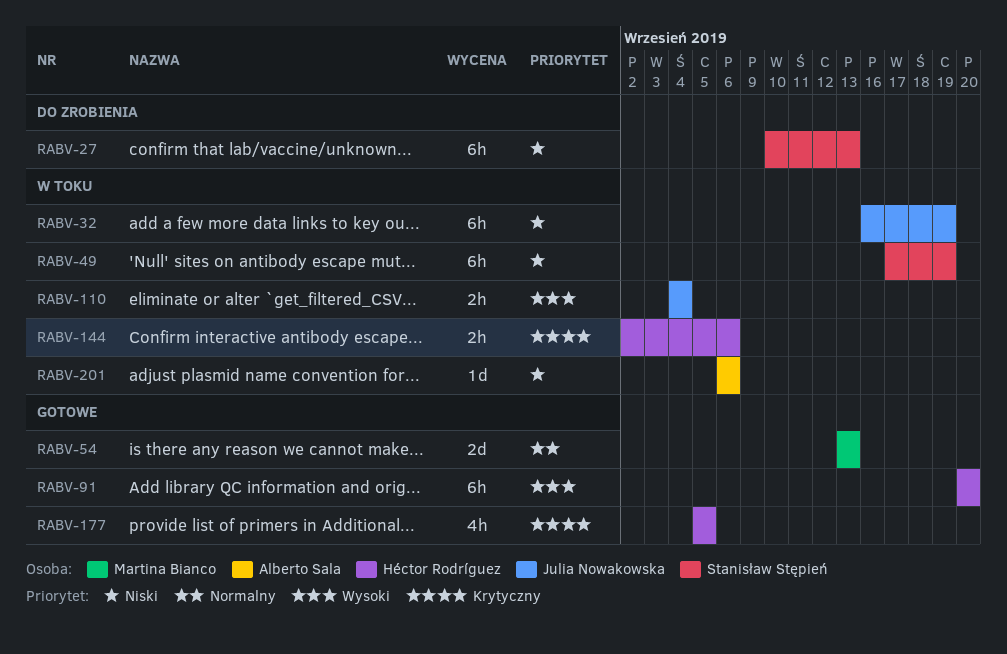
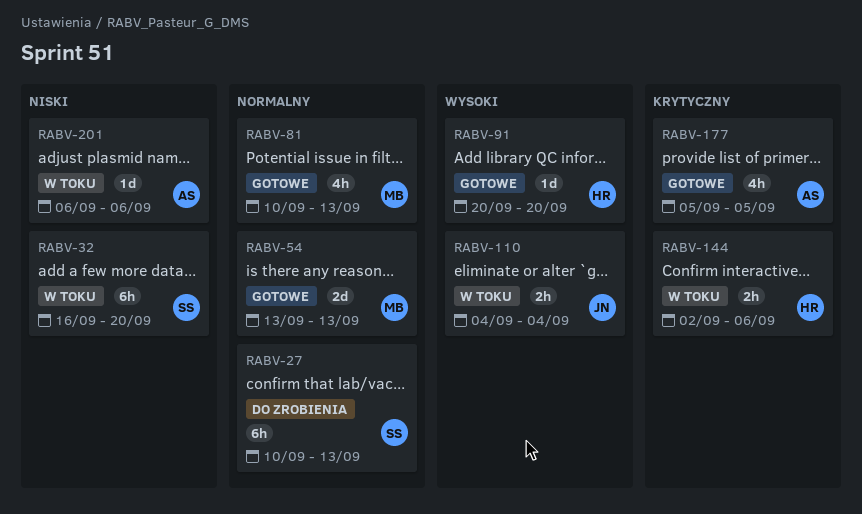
RABV-27, priority: Niski -> Normalny
RABV-32, owner: Julia Nowakowska -> Stanisław Stępień
RABV-32, due: Sep 19 -> Sep 20
RABV-49: present -> none
RABV-81: none -> present
RABV-91, estimate: 6h -> 1d
RABV-177, owner: Héctor Rodríguez -> Alberto Sala

